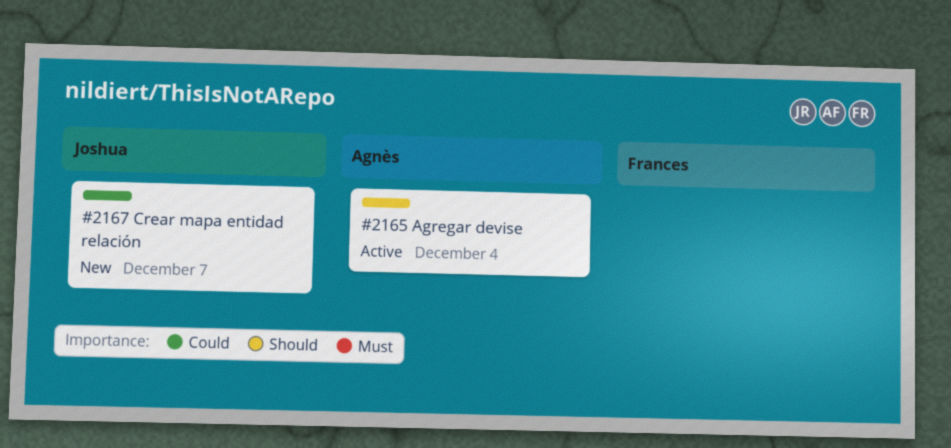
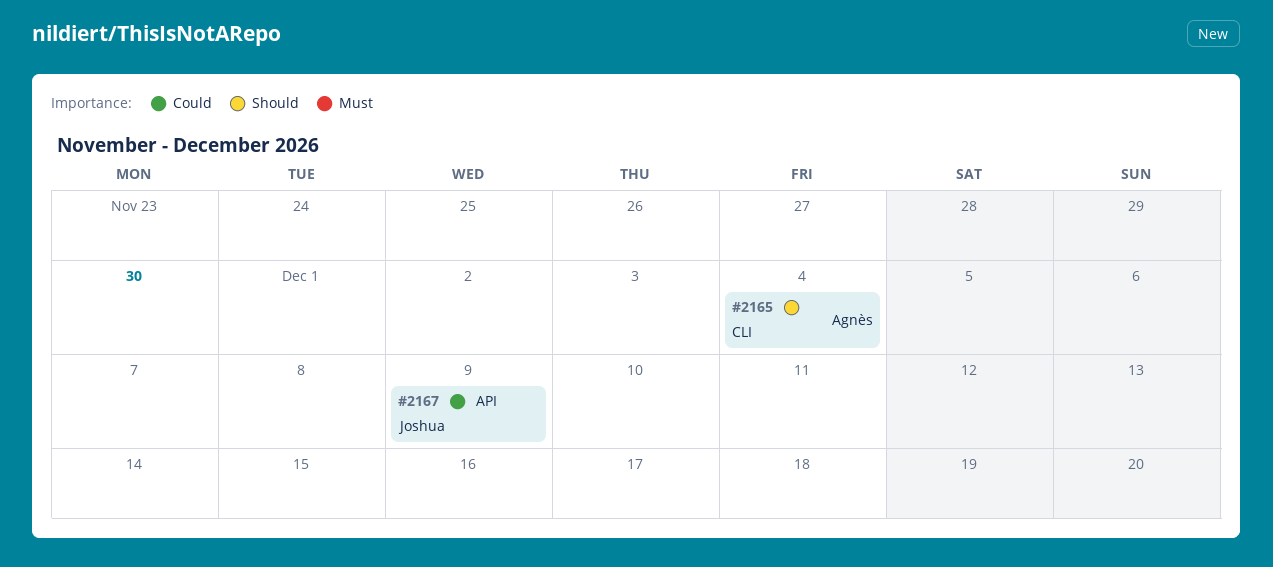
#2167, due: Dec 7 -> Dec 9

